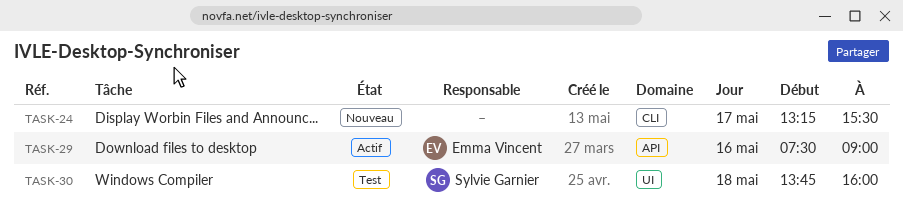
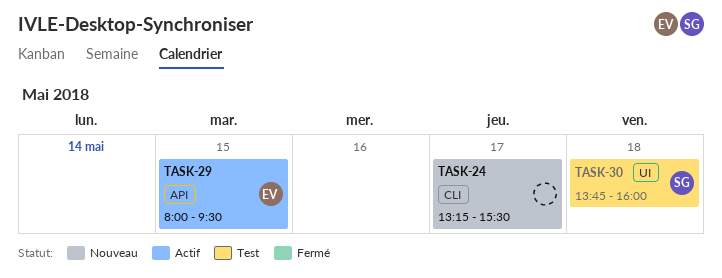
TASK-29, day: May 16 -> May 15
TASK-29, begins: 07:30 -> 08:00
TASK-29, ends: 09:00 -> 09:30

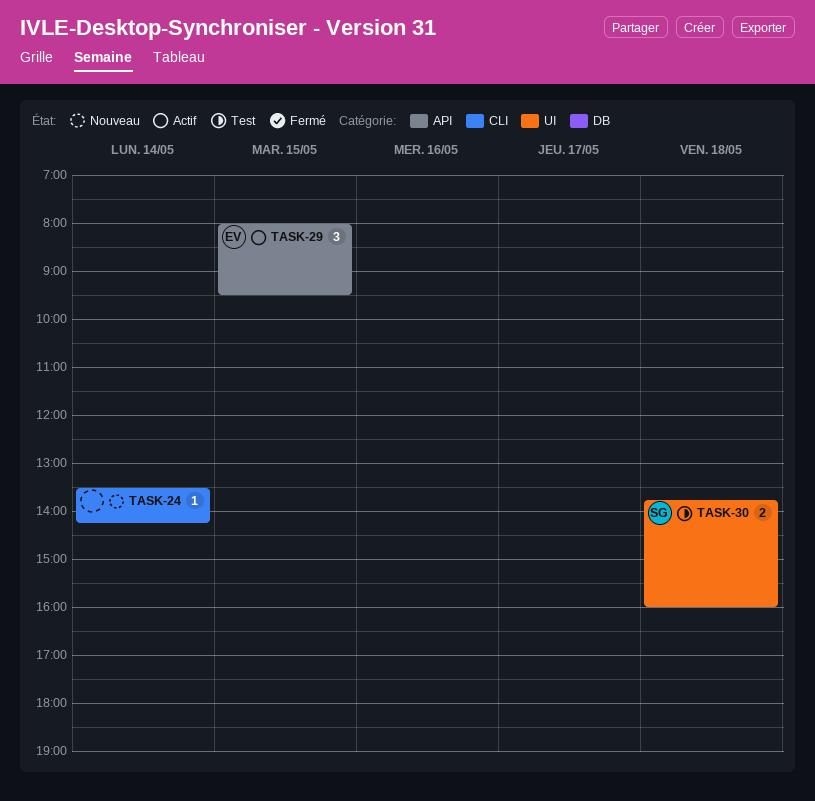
TASK-24, day: May 17 -> May 14
TASK-24, begins: 13:15 -> 13:30
TASK-24, ends: 15:30 -> 14:15

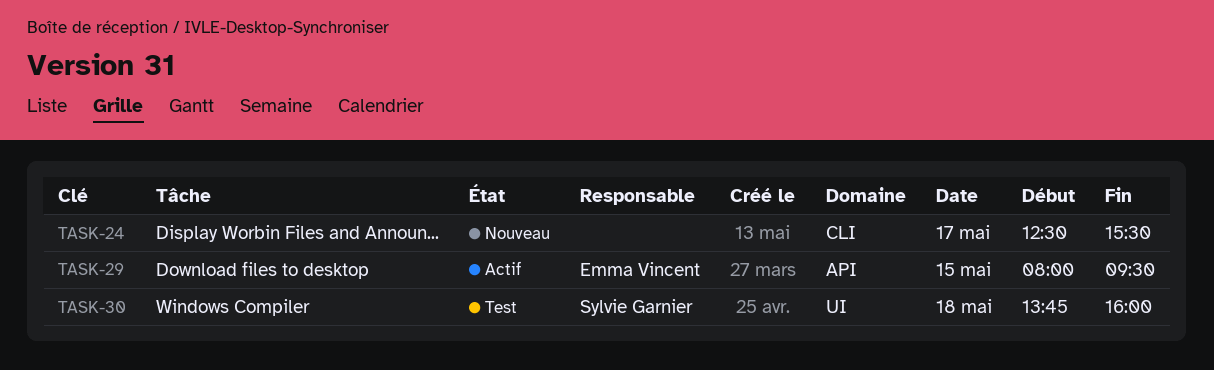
TASK-24, day: May 14 -> May 17
TASK-24, begins: 13:30 -> 12:30
TASK-24, ends: 14:15 -> 15:30

